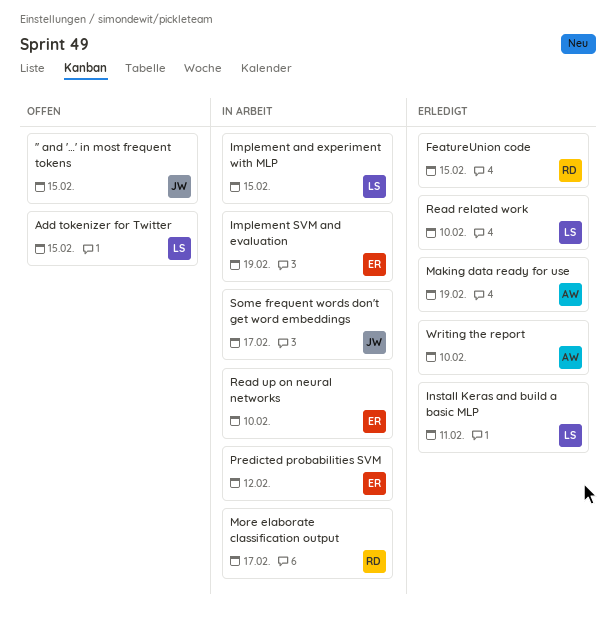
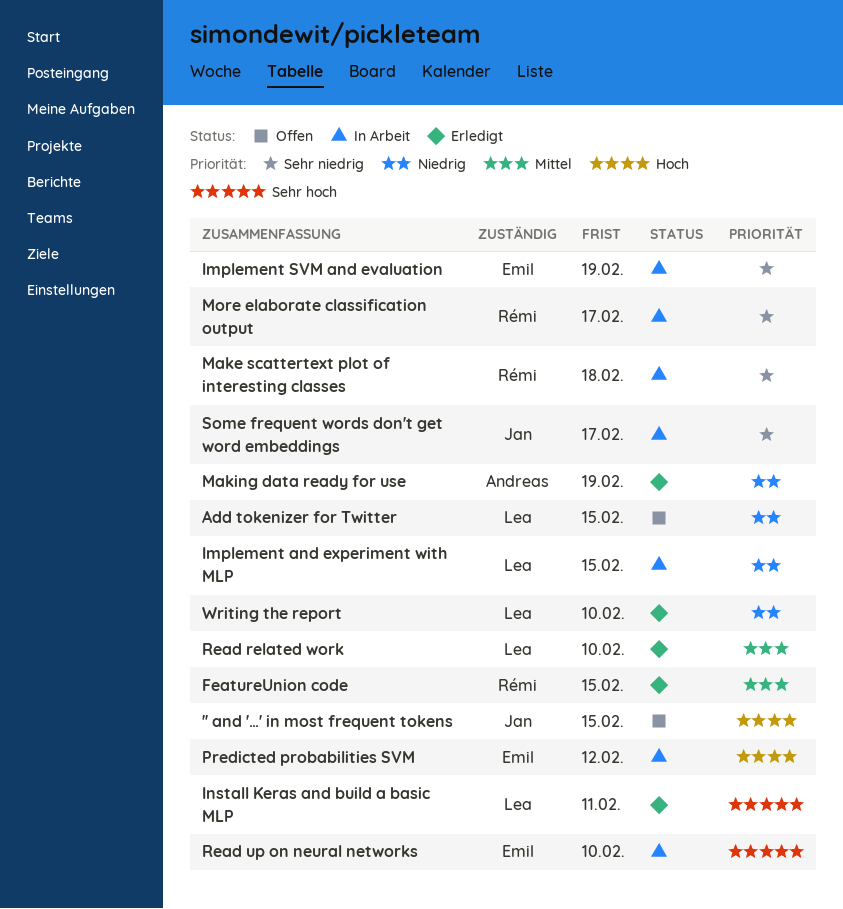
Make scattertext plot of interesting classes: none -> present
Writing the report, owner: Andreas -> Lea

